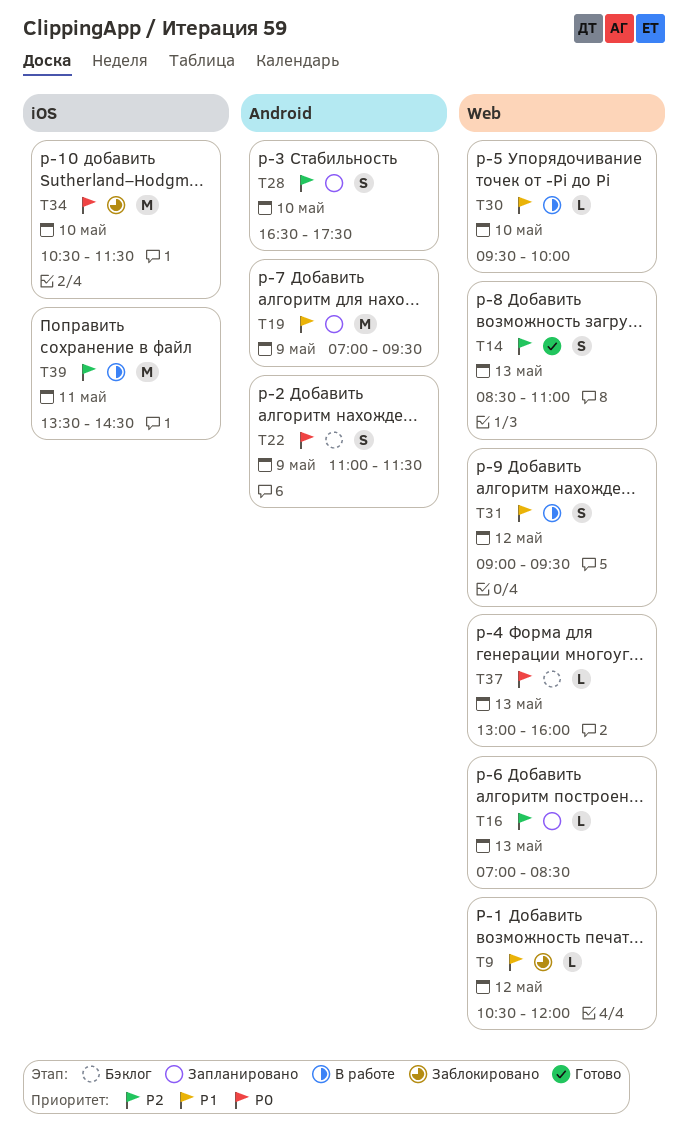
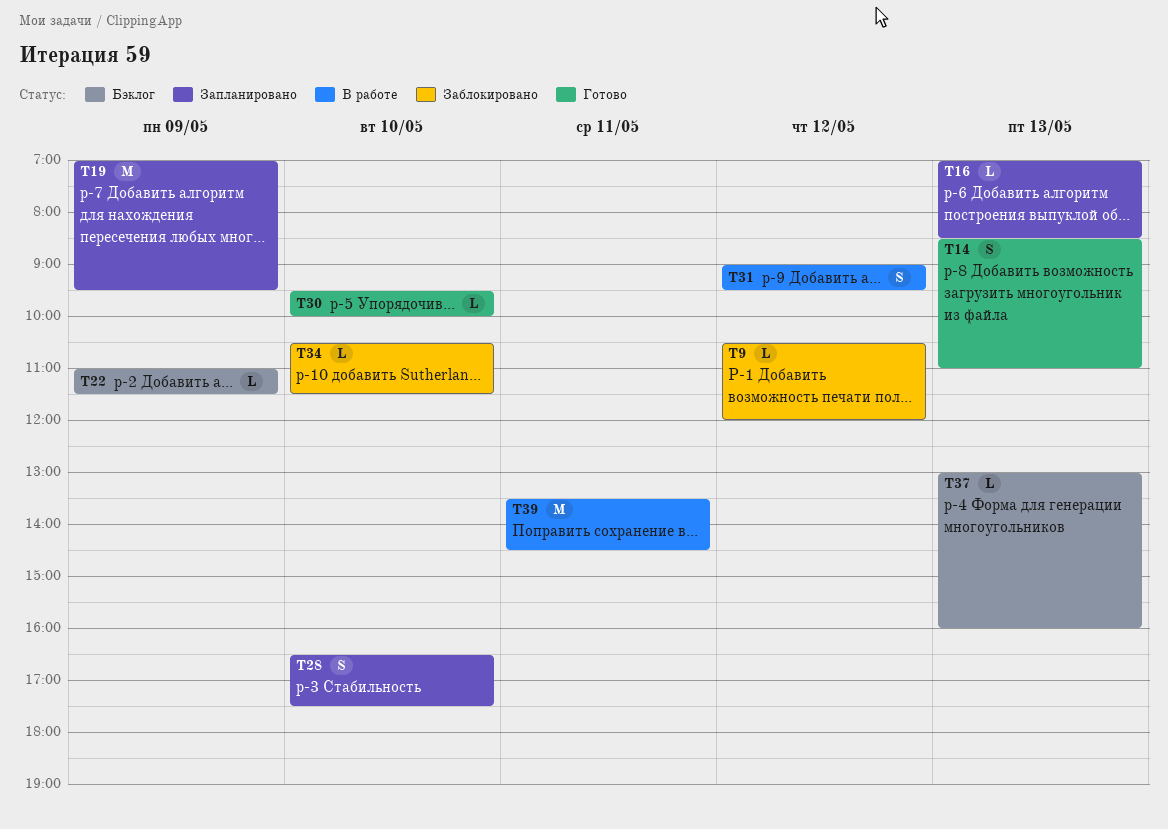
T22, estimate: S -> L
T30, status: В работе -> Готово
T34, estimate: M -> L

